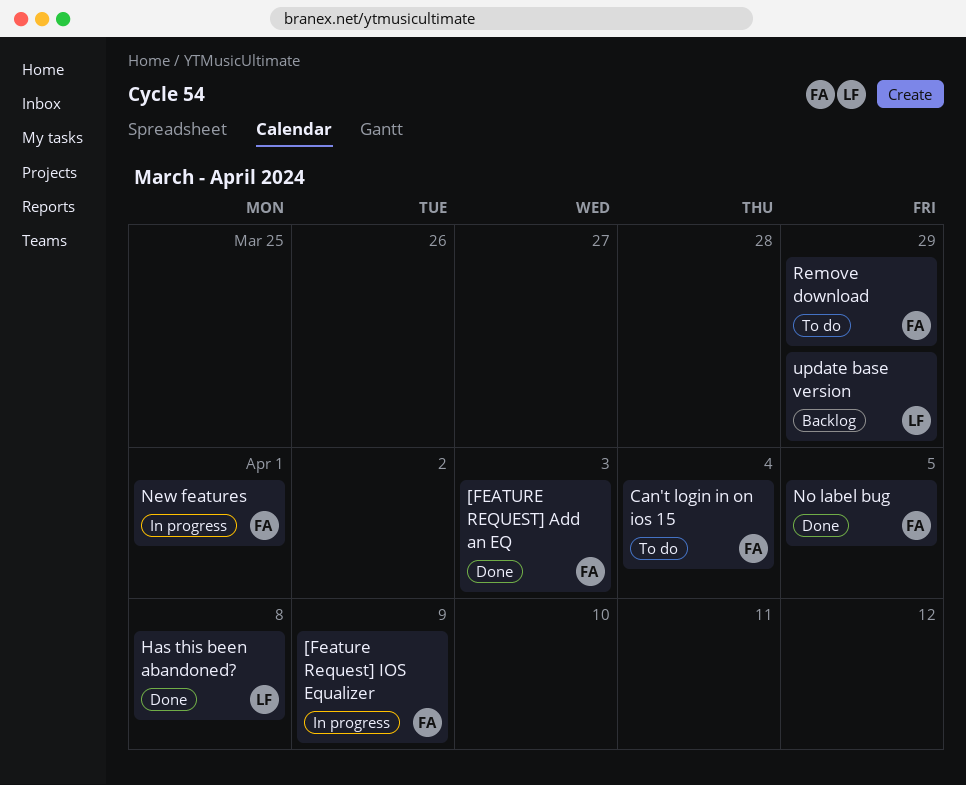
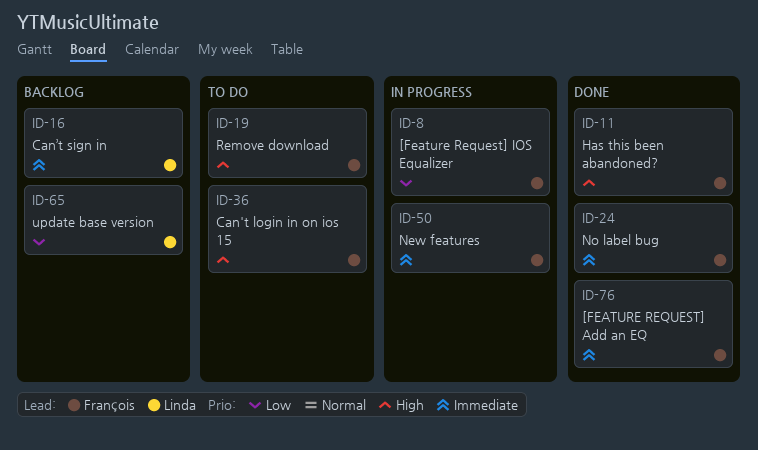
Can’t sign in: none -> present
Has this been abandoned?, owner: Linda -> François

